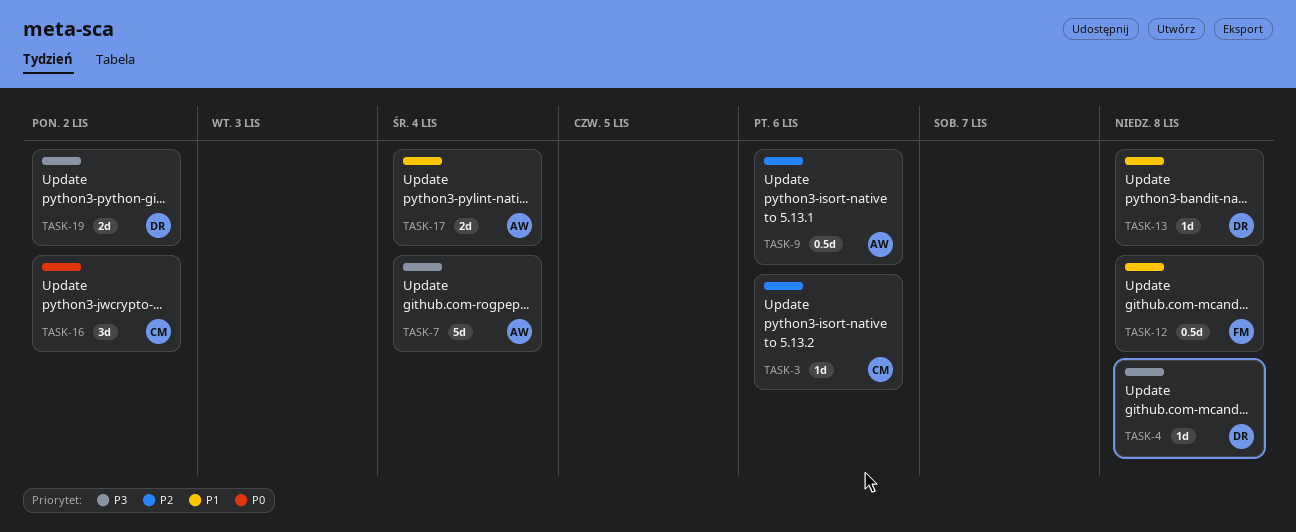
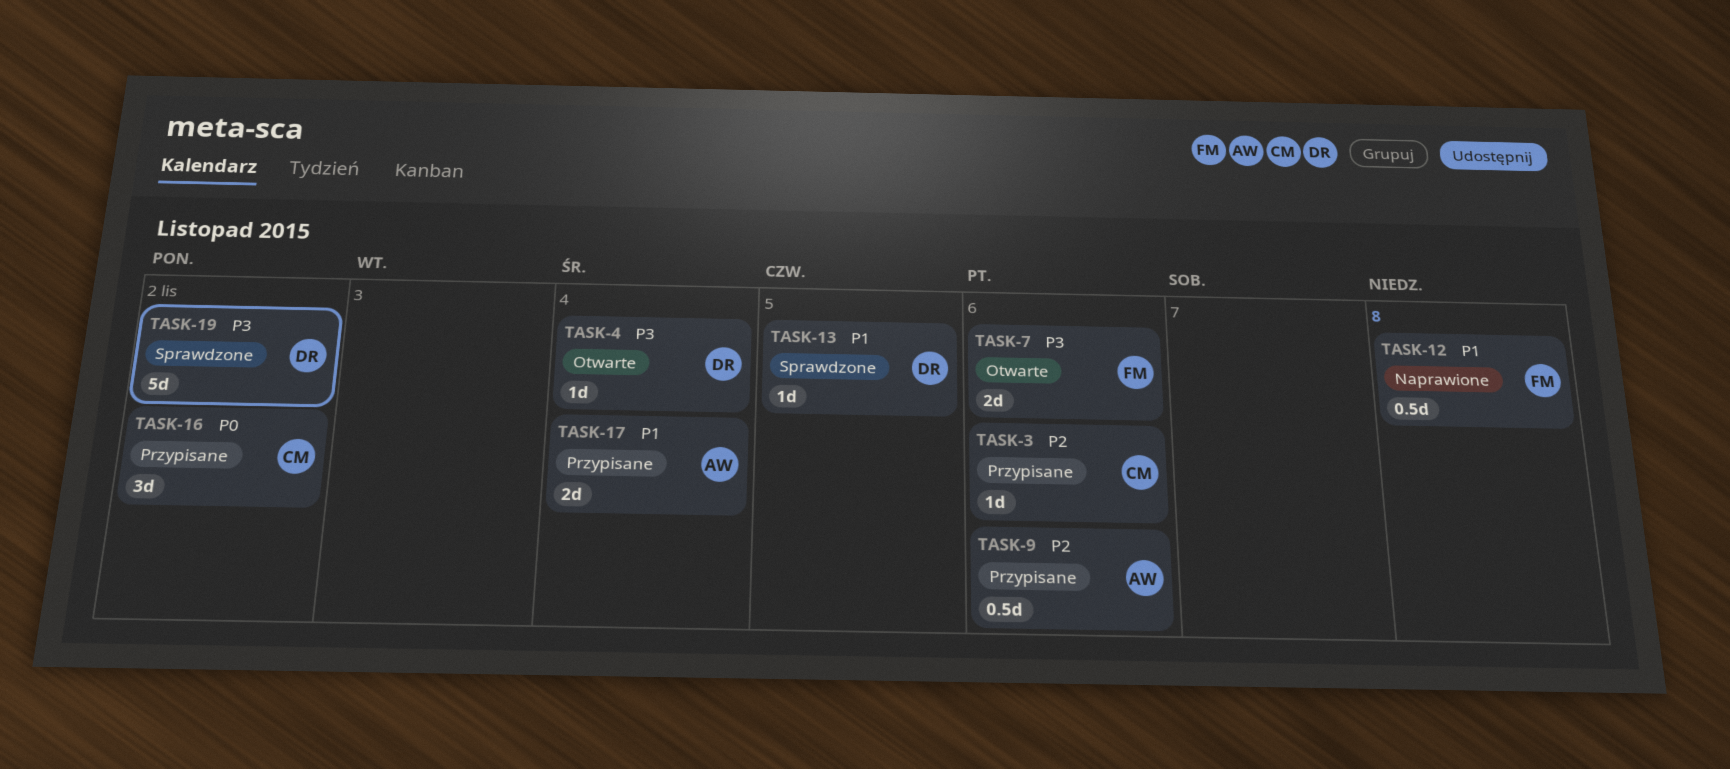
TASK-4, due: Nov 8 -> Nov 4
TASK-7, owner: AW -> FM
TASK-7, estimate: 5d -> 2d
TASK-7, due: Nov 4 -> Nov 6
TASK-13, due: Nov 8 -> Nov 5
TASK-19, estimate: 2d -> 5d

